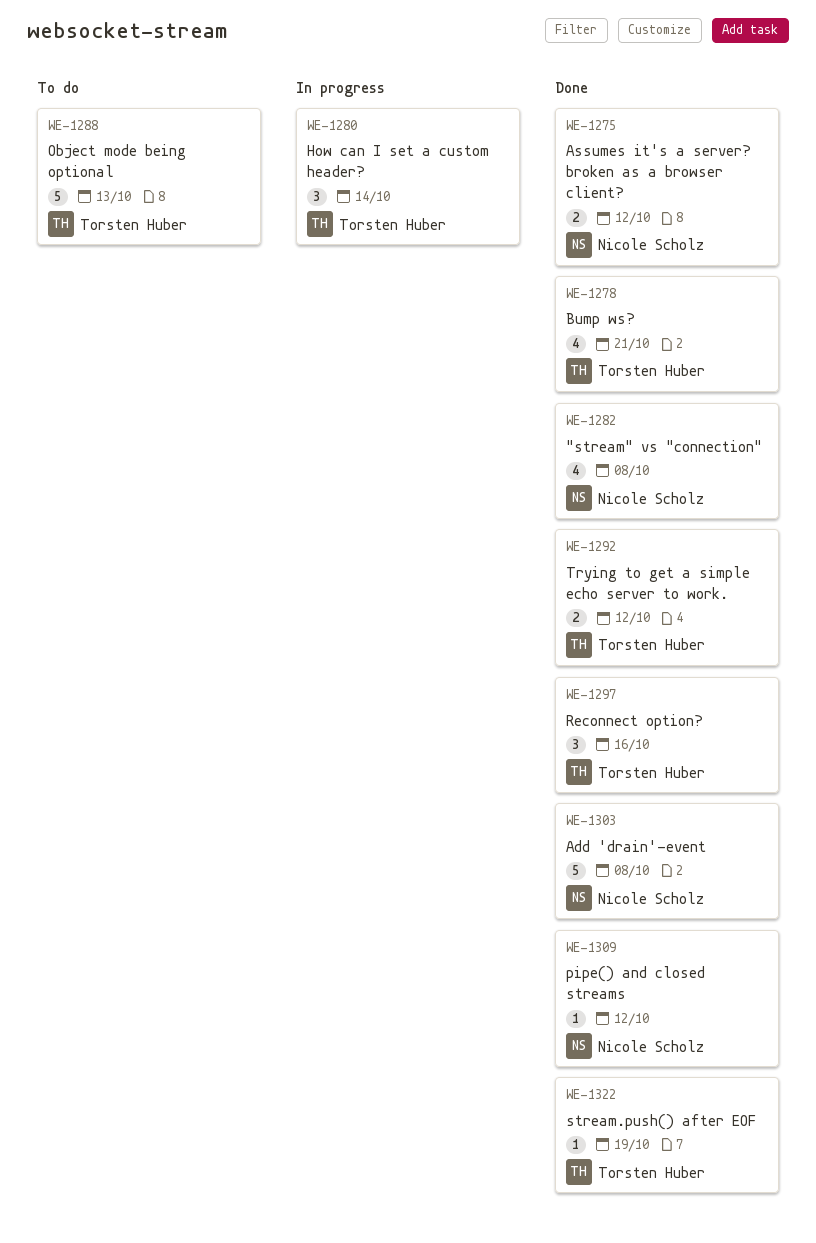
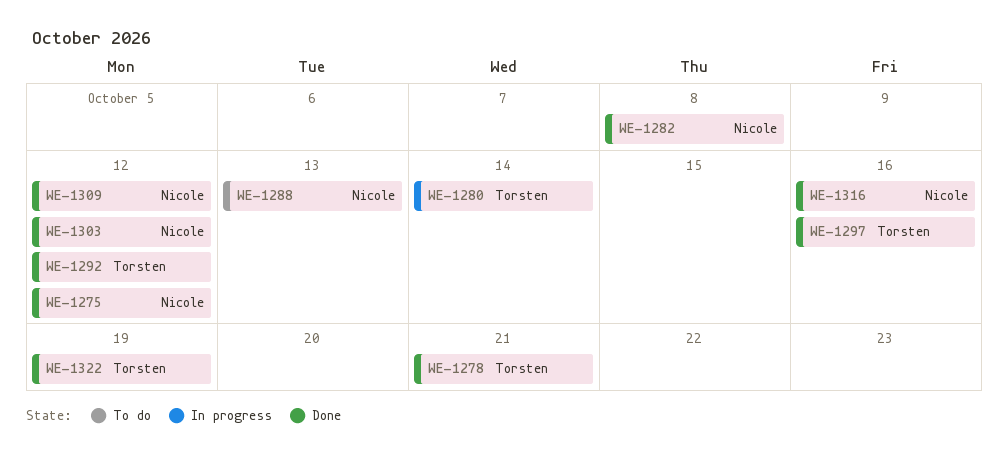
WE-1288, owner: Torsten Huber -> Nicole Scholz
WE-1303, due: Oct 8 -> Oct 12
WE-1316: none -> present

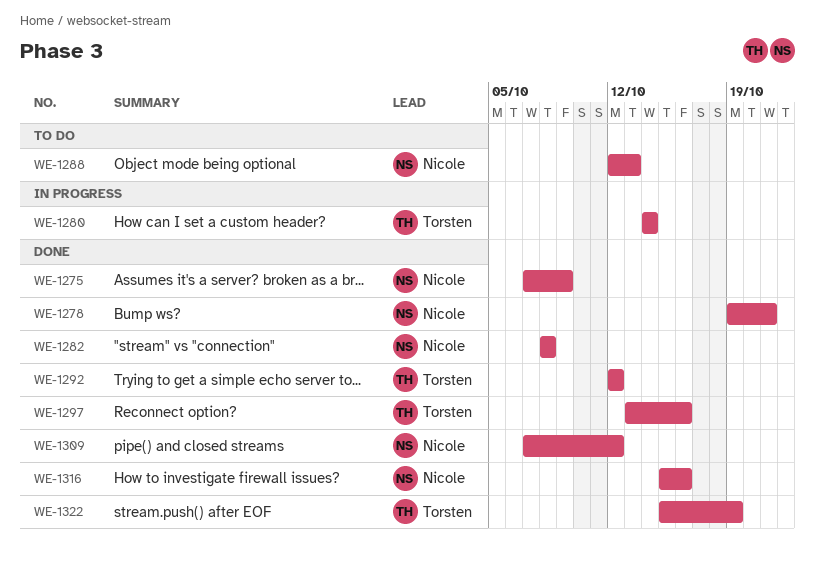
WE-1275, due: Oct 12 -> Oct 9
WE-1278, owner: Torsten -> Nicole
WE-1303: present -> none

